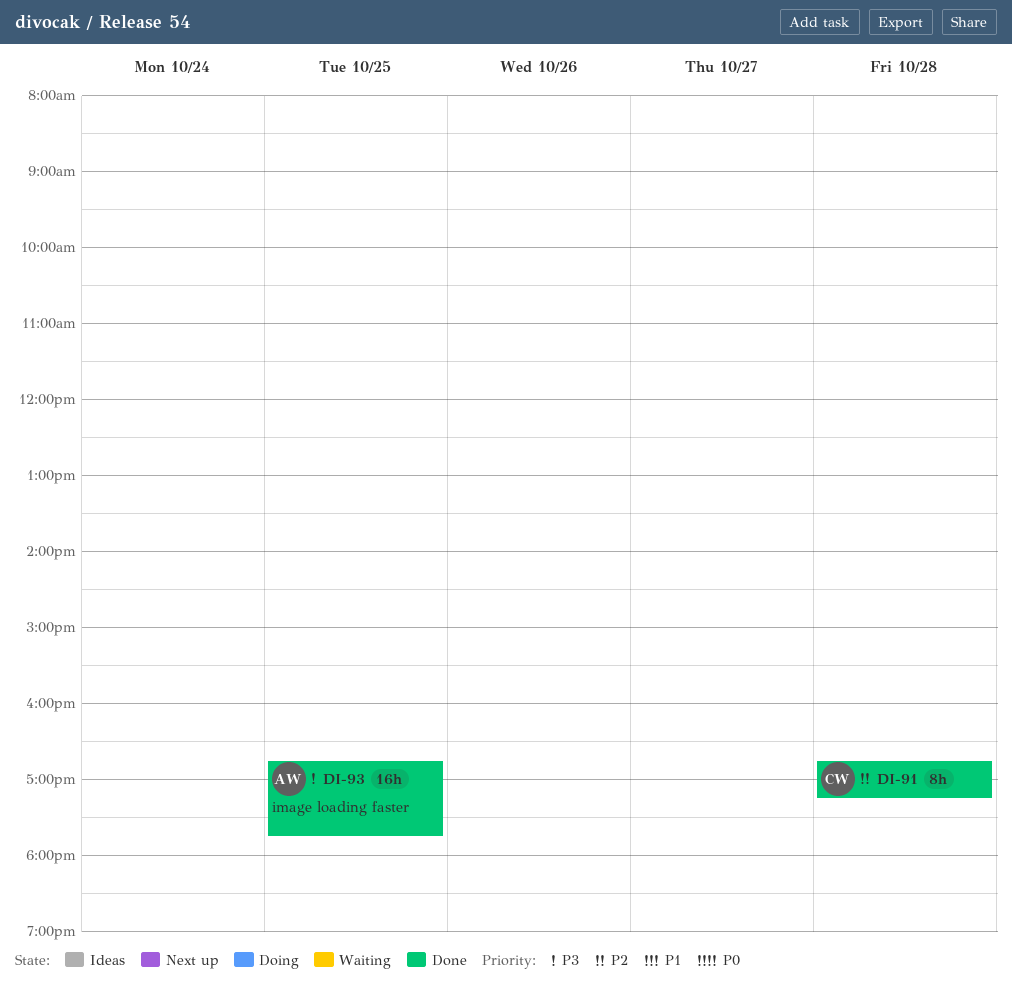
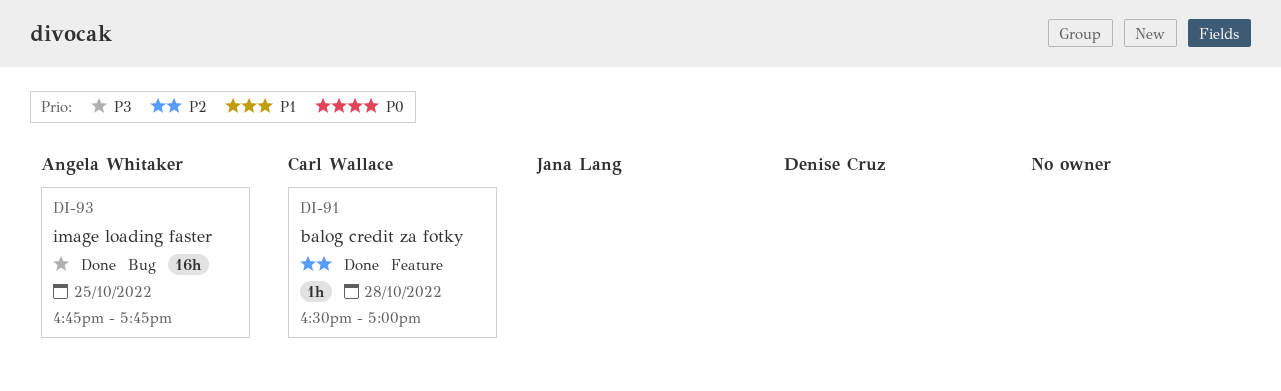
DI-91, estimate: 8h -> 1h
DI-91, begins: 16:45 -> 16:30
DI-91, ends: 17:15 -> 17:00

